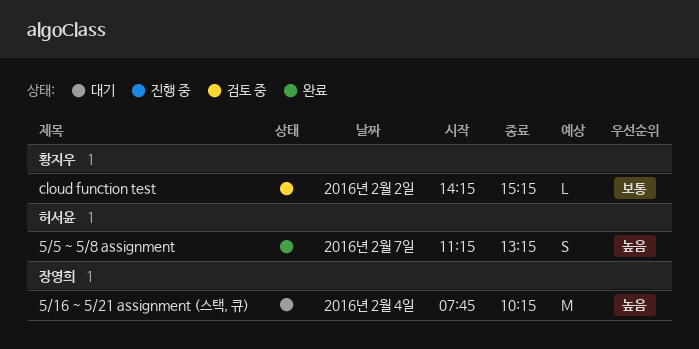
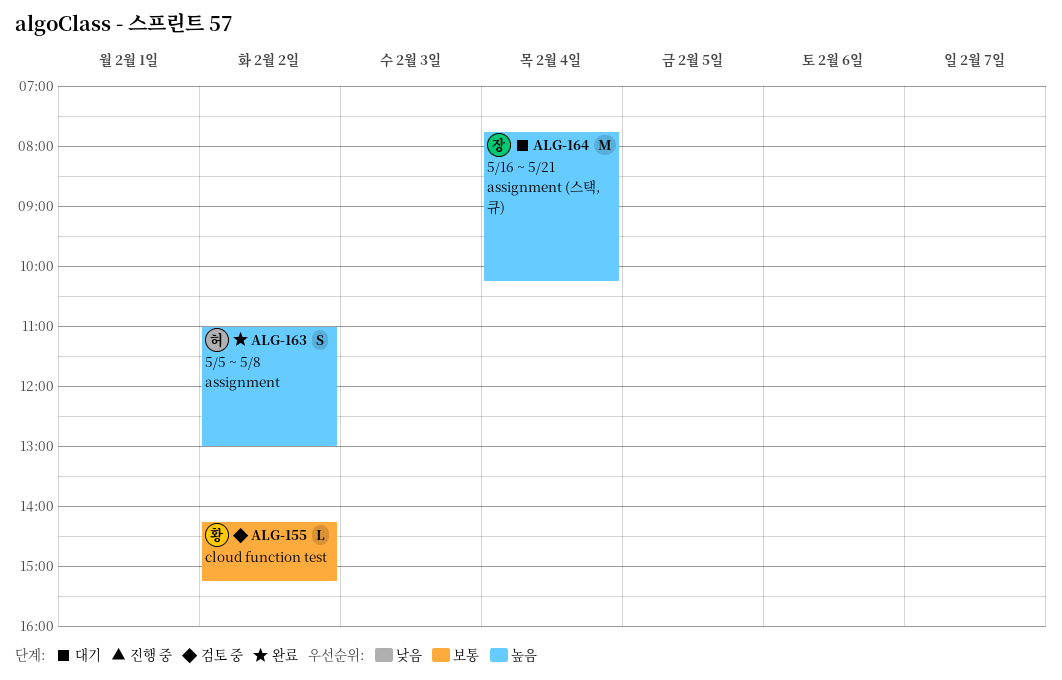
5/5 ~ 5/8 assignment, day: Feb 7 -> Feb 2
5/5 ~ 5/8 assignment, begins: 11:15 -> 11:00
5/5 ~ 5/8 assignment, ends: 13:15 -> 13:00

